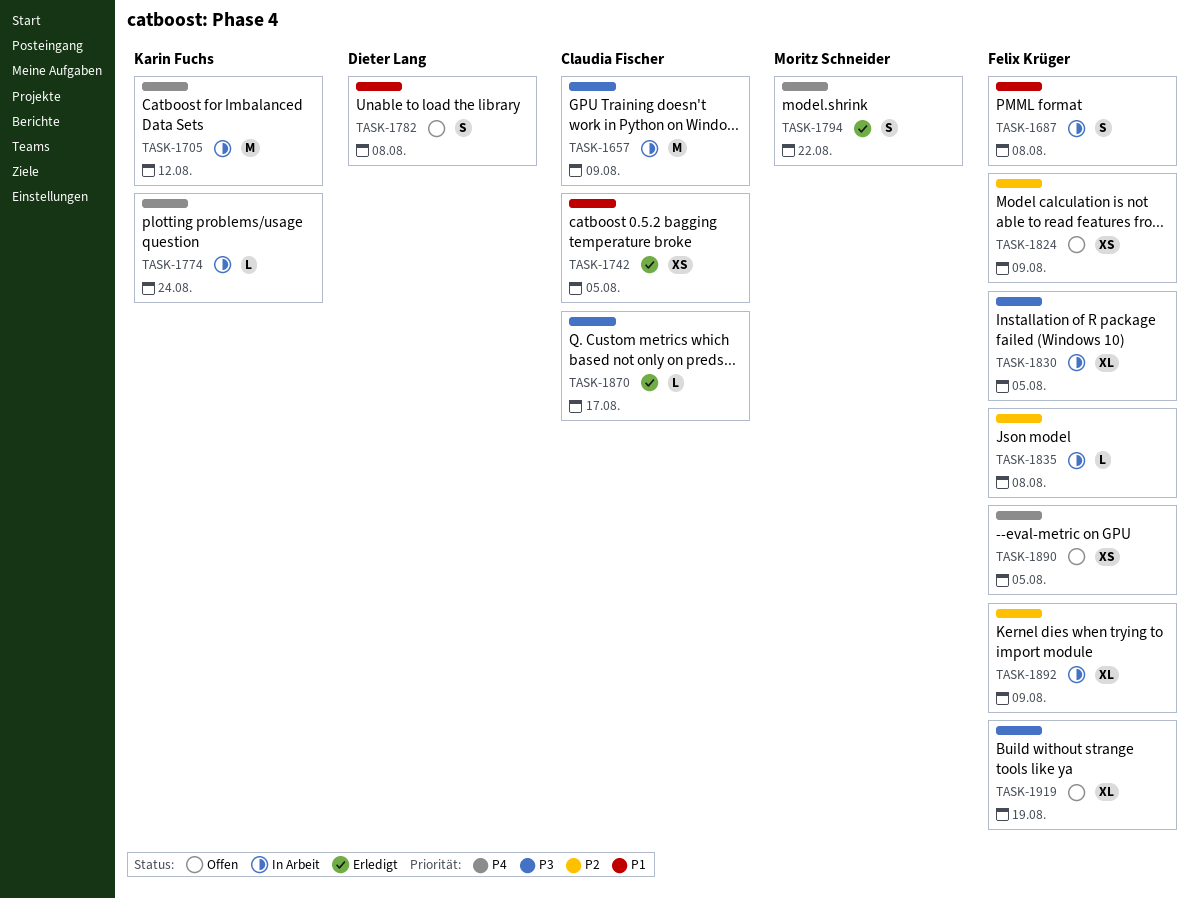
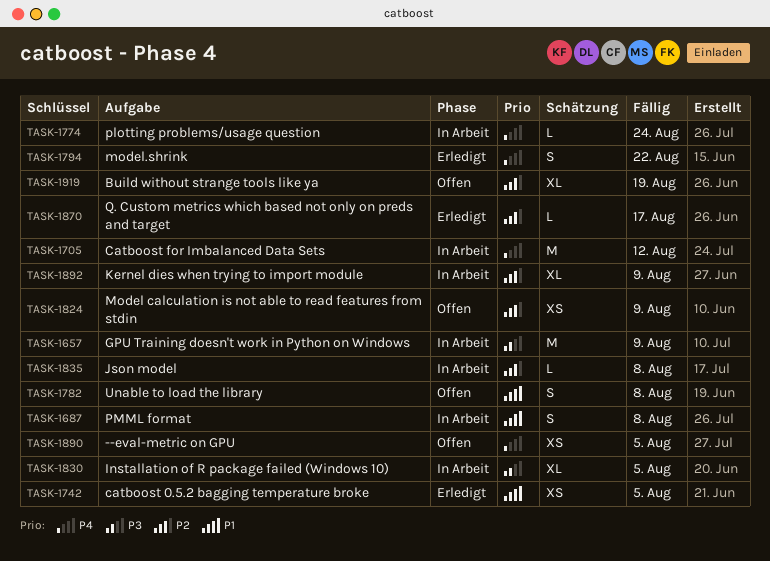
TASK-1870, priority: P3 -> P2
TASK-1919, priority: P3 -> P2

